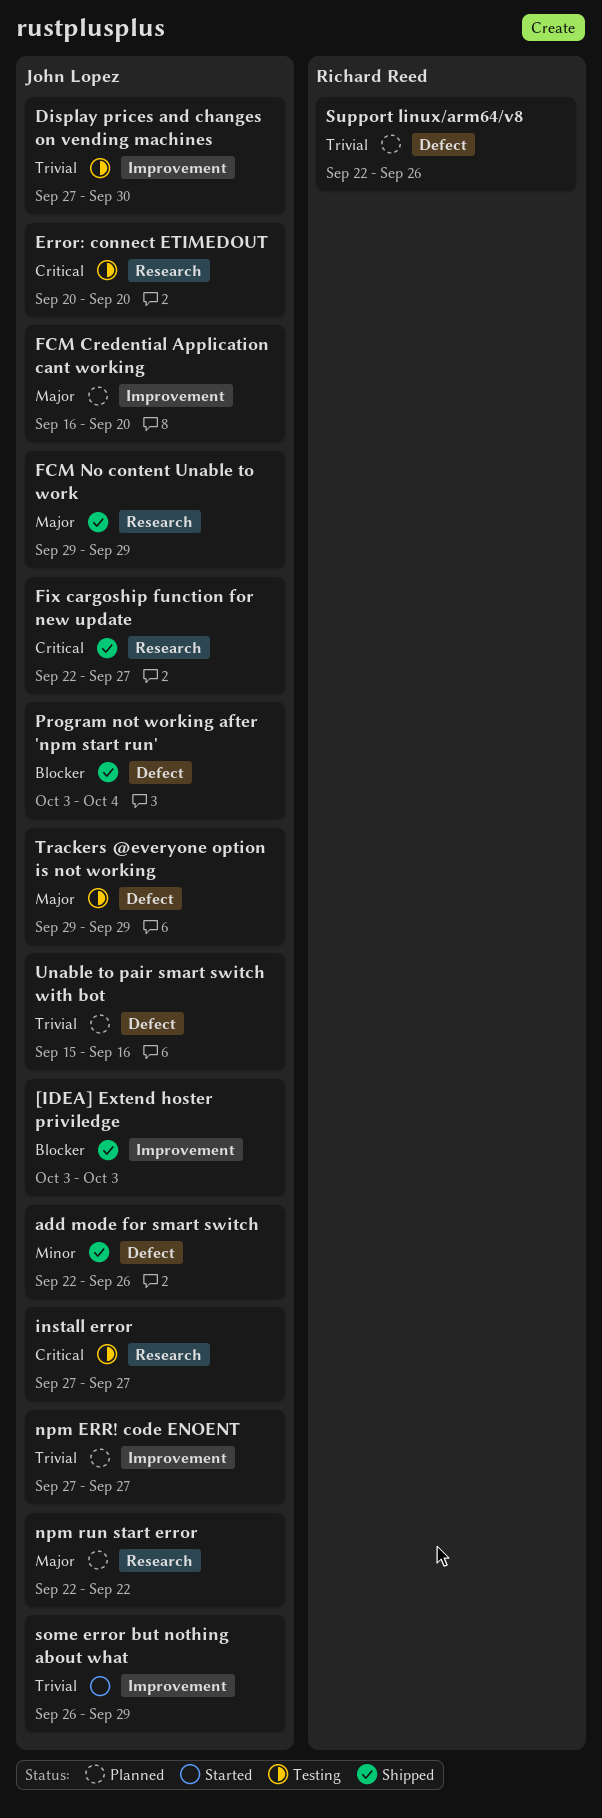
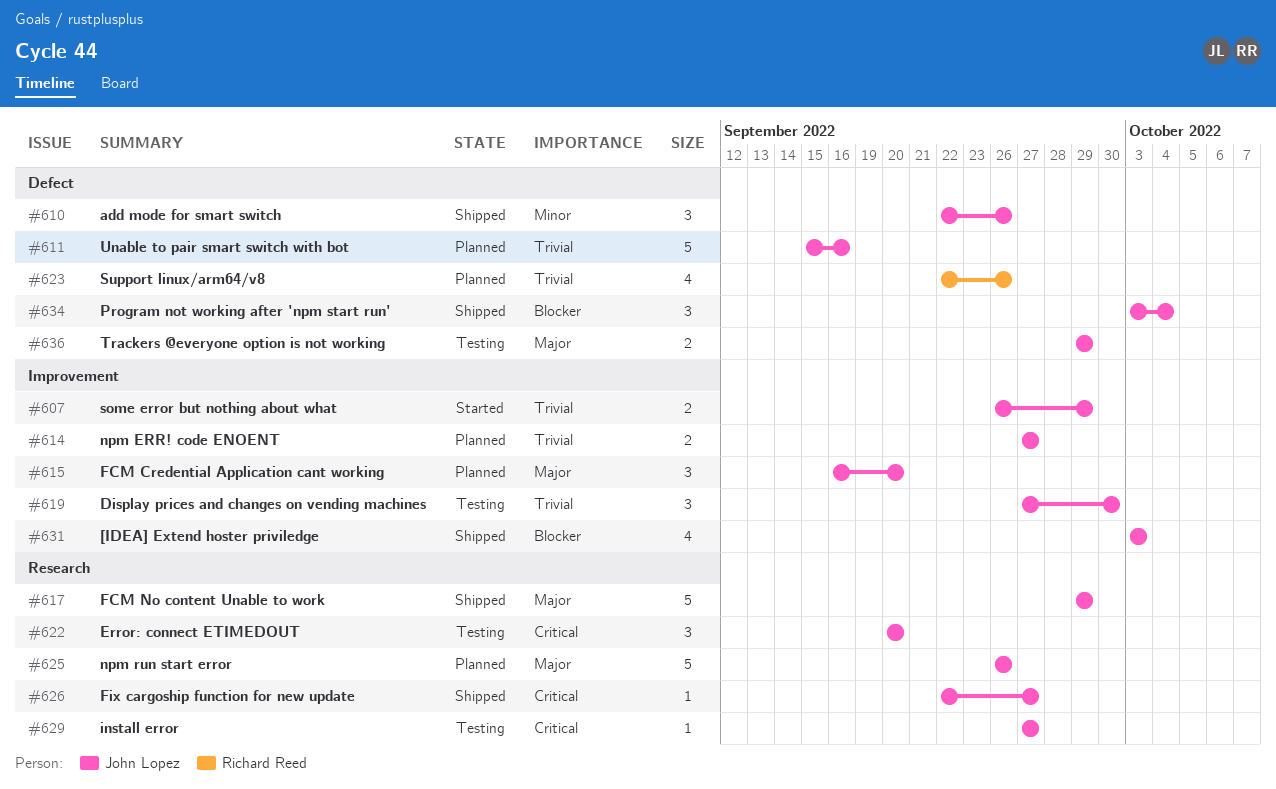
npm run start error, start: Sep 22 -> Sep 26
npm run start error, due: Sep 22 -> Sep 26

